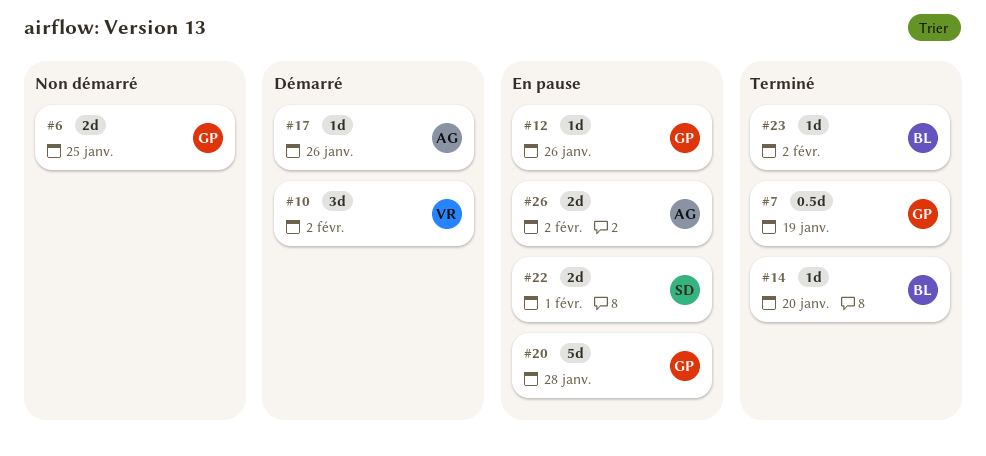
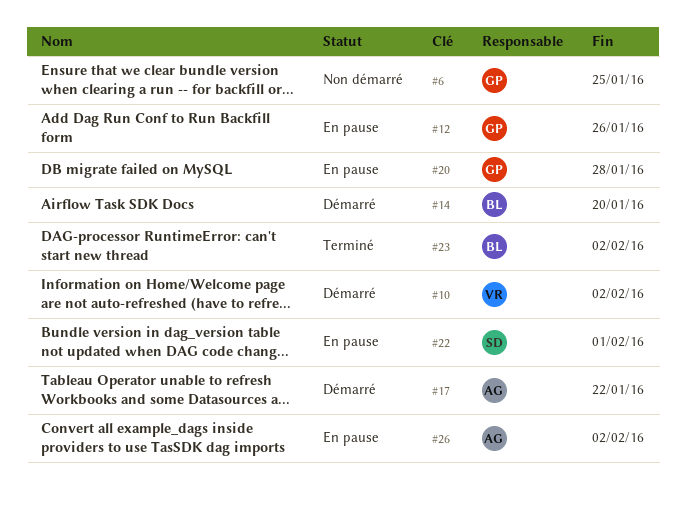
#7: present -> none
#14, status: Terminé -> Démarré
#17, due: Jan 26 -> Jan 22

